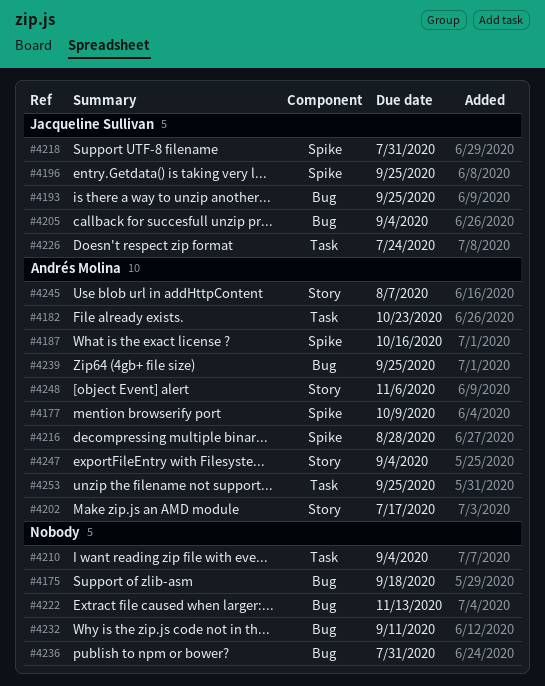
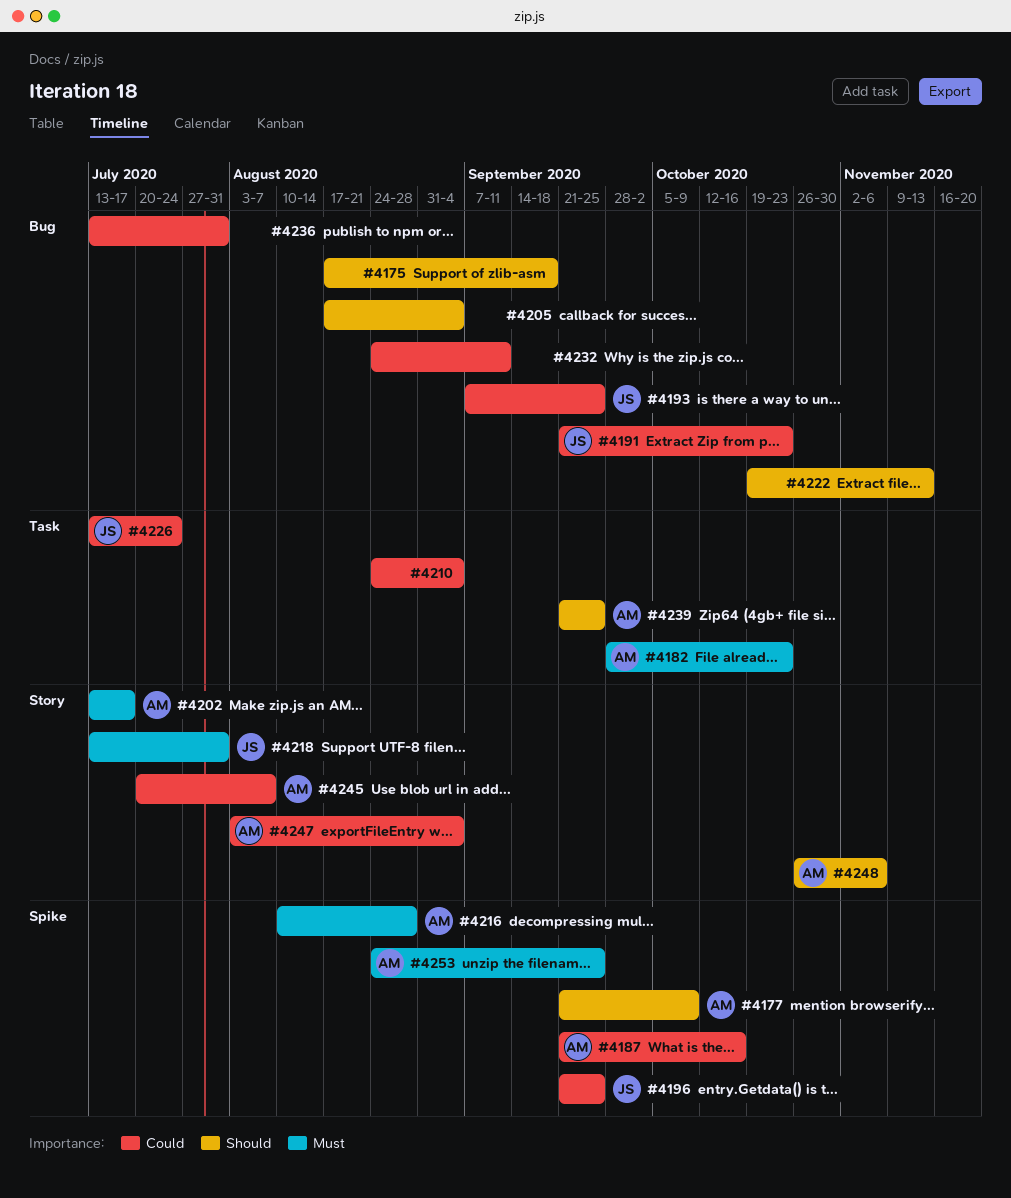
#4191: none -> present
#4205, owner: Jacqueline Sullivan -> none
#4218, label: Spike -> Story
#4239, label: Bug -> Task
#4253, label: Task -> Spike

